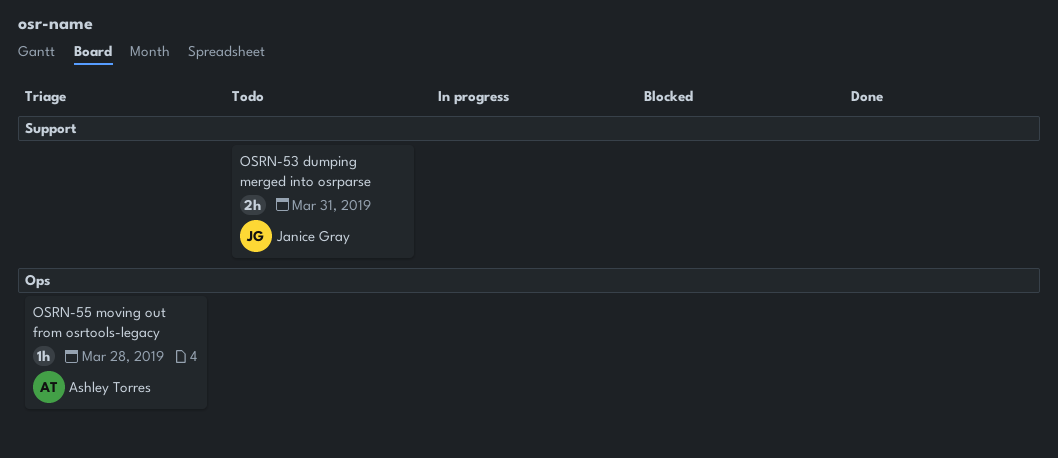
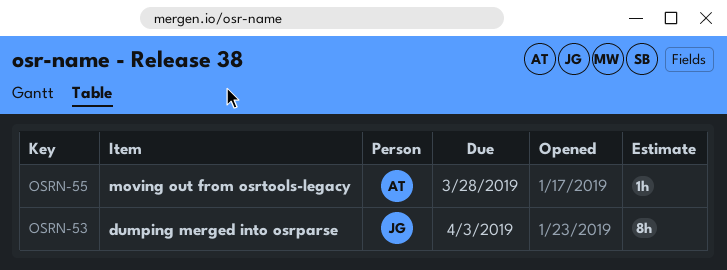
OSRN-53, estimate: 2h -> 8h
OSRN-53, due: Mar 31 -> Apr 3

